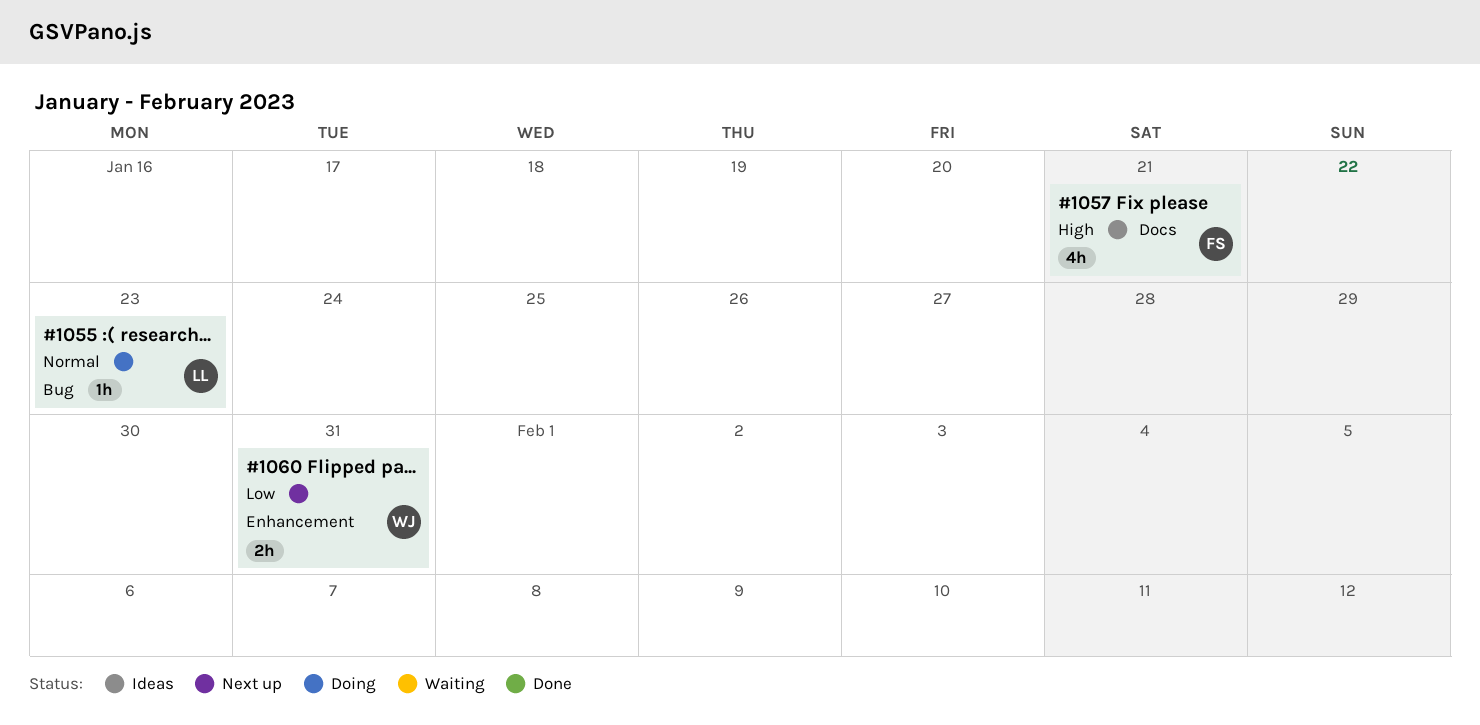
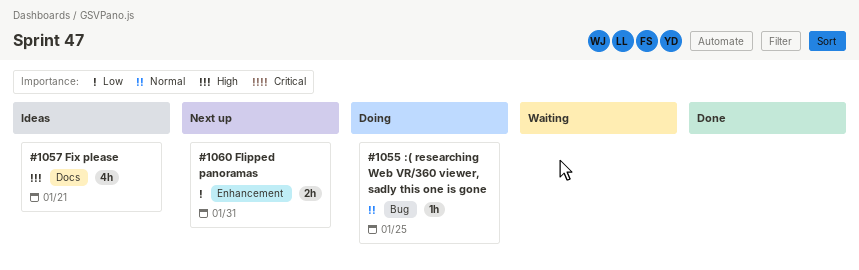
#1055, due: Jan 23 -> Jan 25

